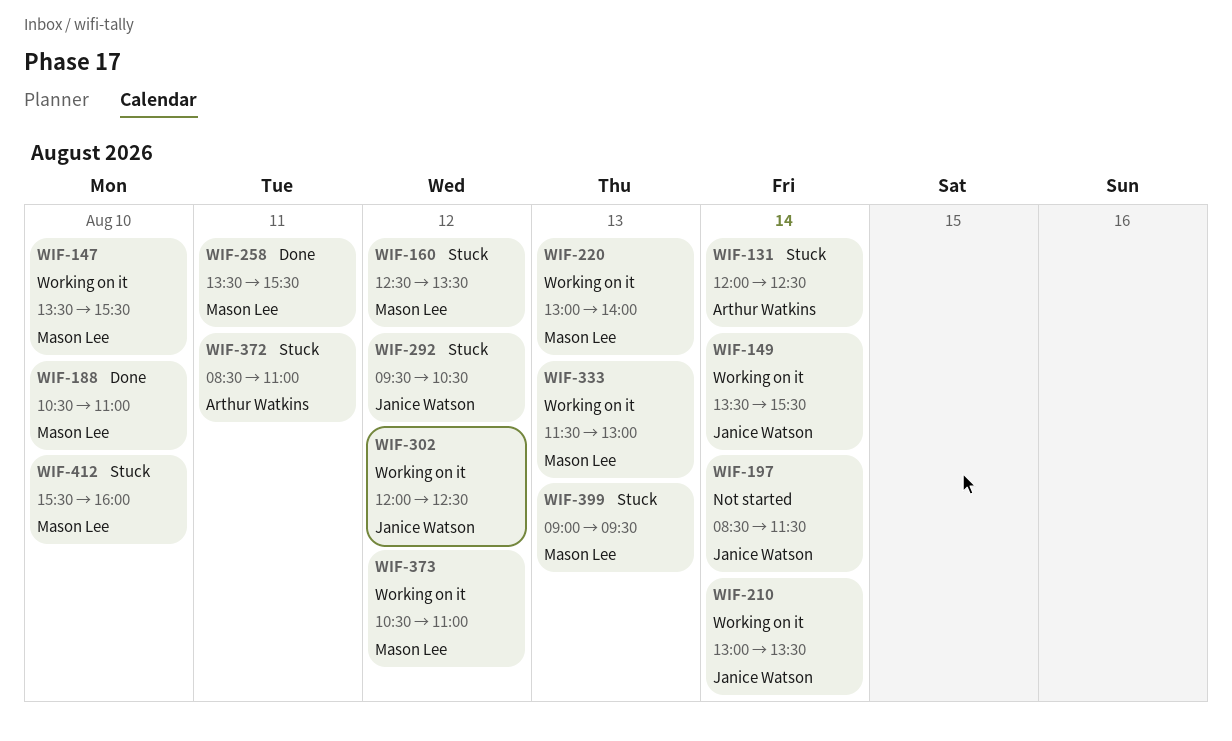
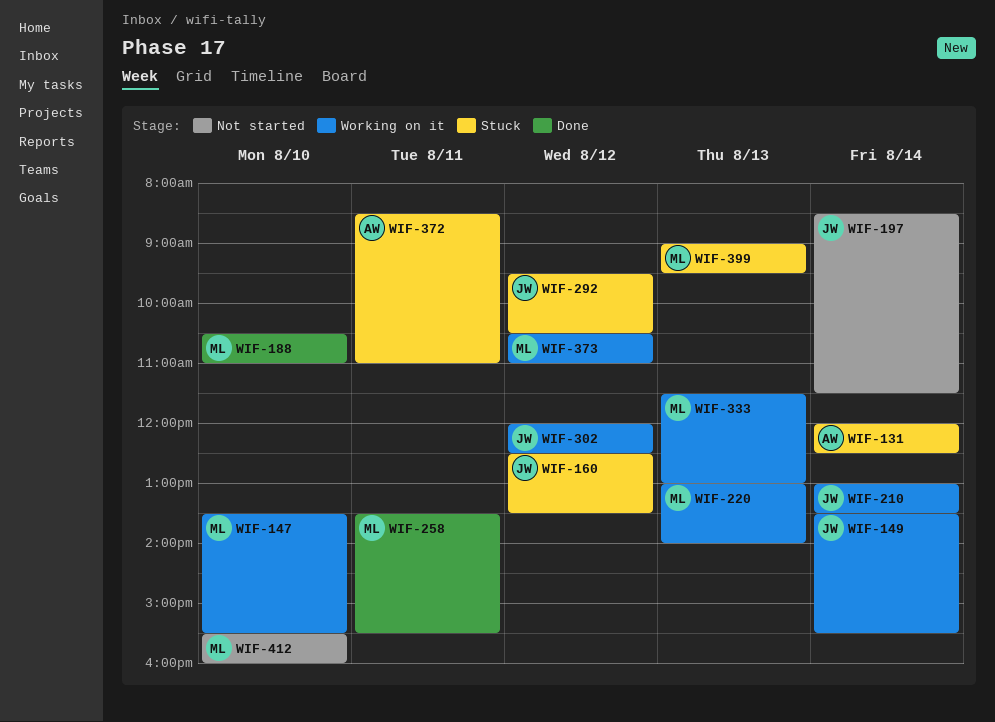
WIF-160, owner: Mason Lee -> Janice Watson
WIF-412, status: Stuck -> Not started

